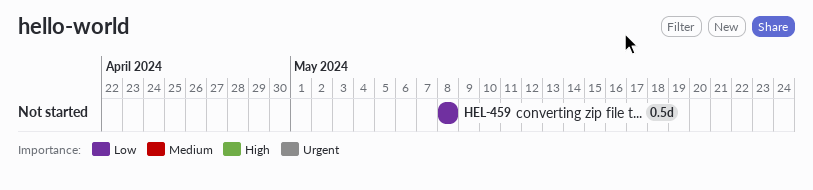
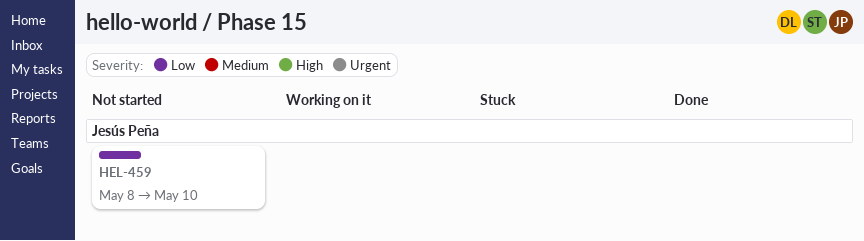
HEL-459, due: May 8 -> May 10

